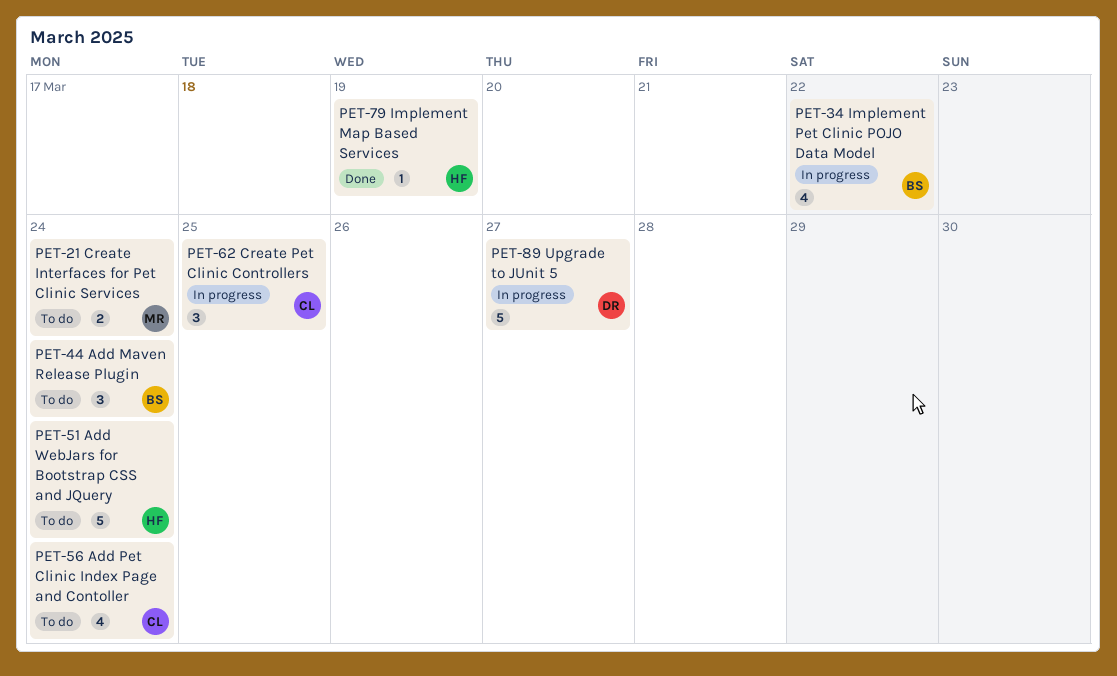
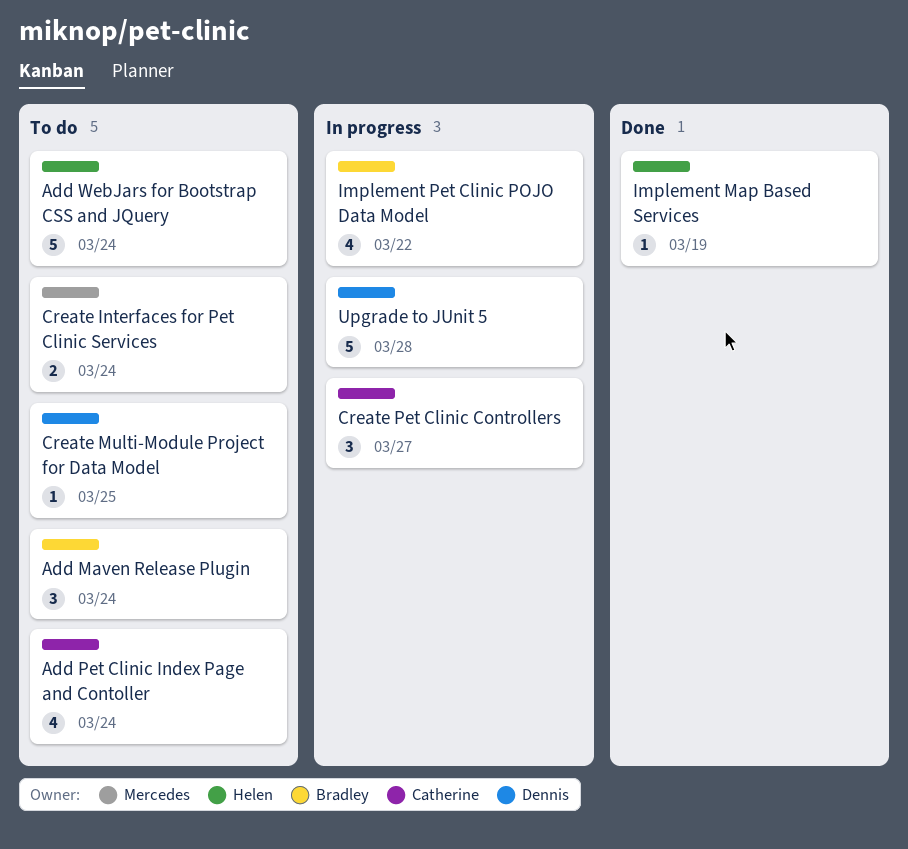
Create Multi-Module Project for Data Model: none -> present
Create Pet Clinic Controllers, due: Mar 25 -> Mar 27
Upgrade to JUnit 5, due: Mar 27 -> Mar 28

